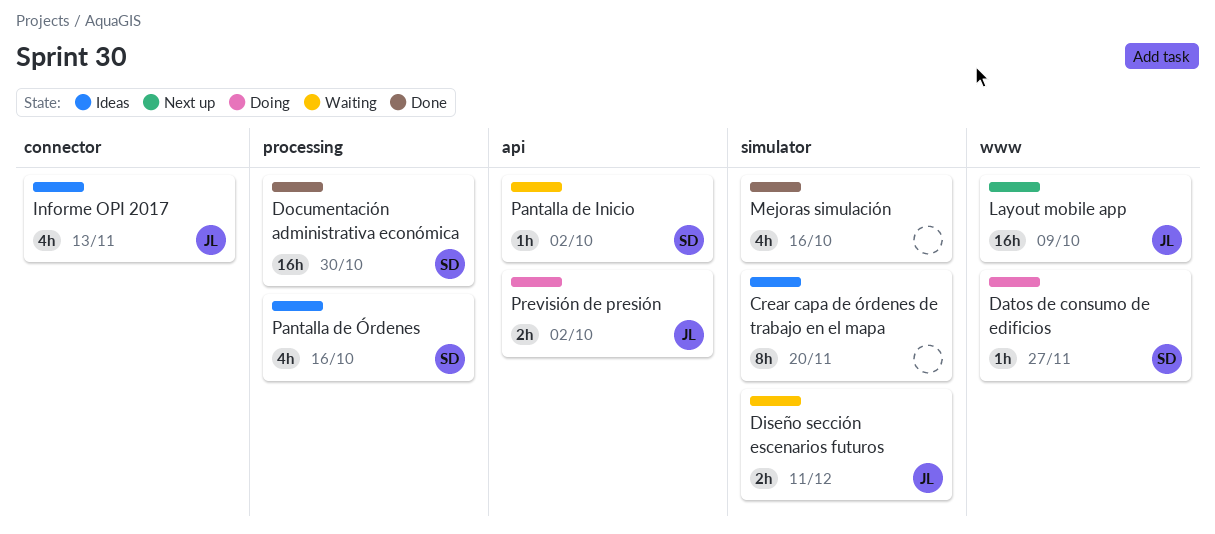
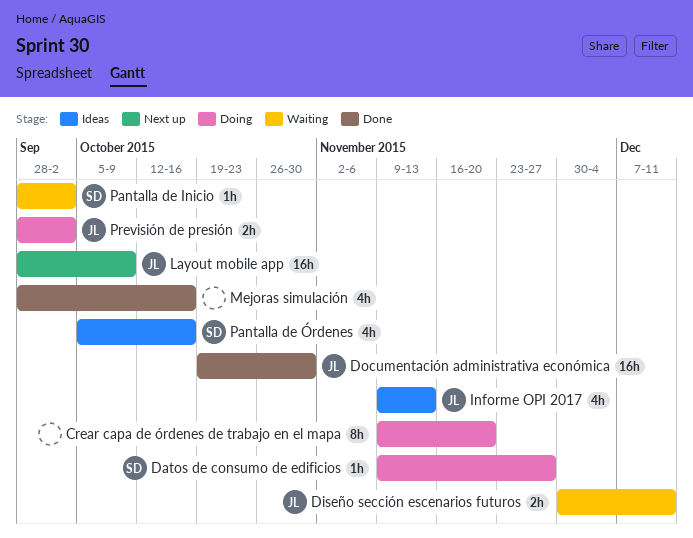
Crear capa de órdenes de trabajo en el mapa, status: Ideas -> Doing
Documentación administrativa económica, owner: SD -> JL

